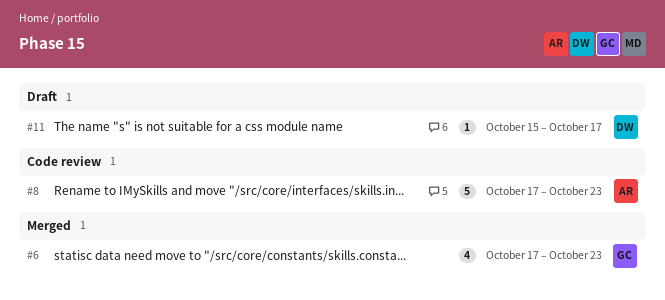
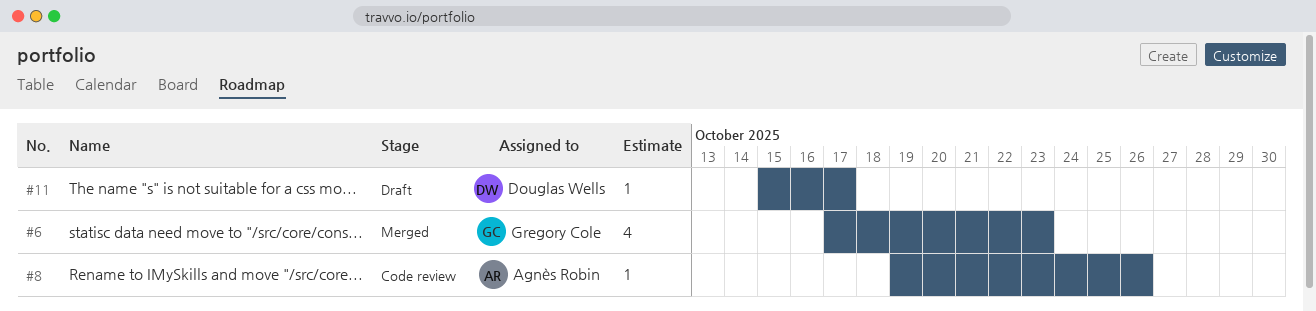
#8, estimate: 5 -> 1
#8, start: Oct 17 -> Oct 19
#8, due: Oct 23 -> Oct 26

